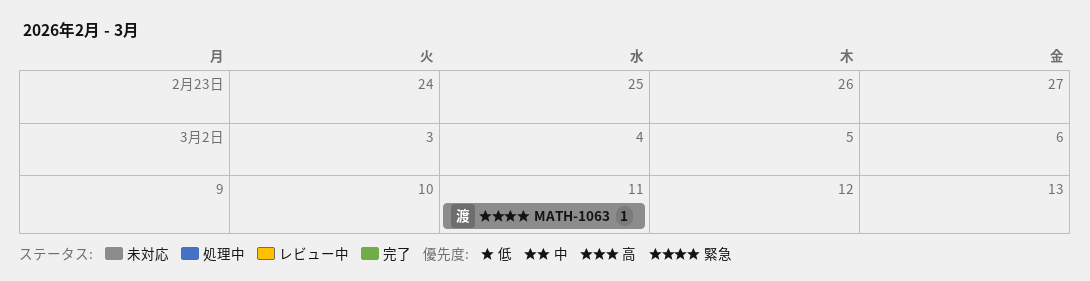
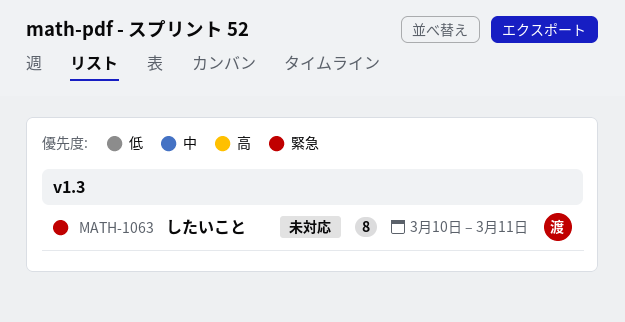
MATH-1063, estimate: 1 -> 8
MATH-1063, start: Mar 11 -> Mar 10

